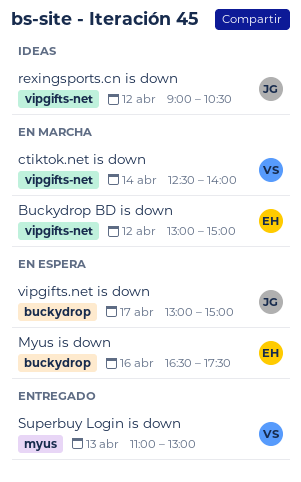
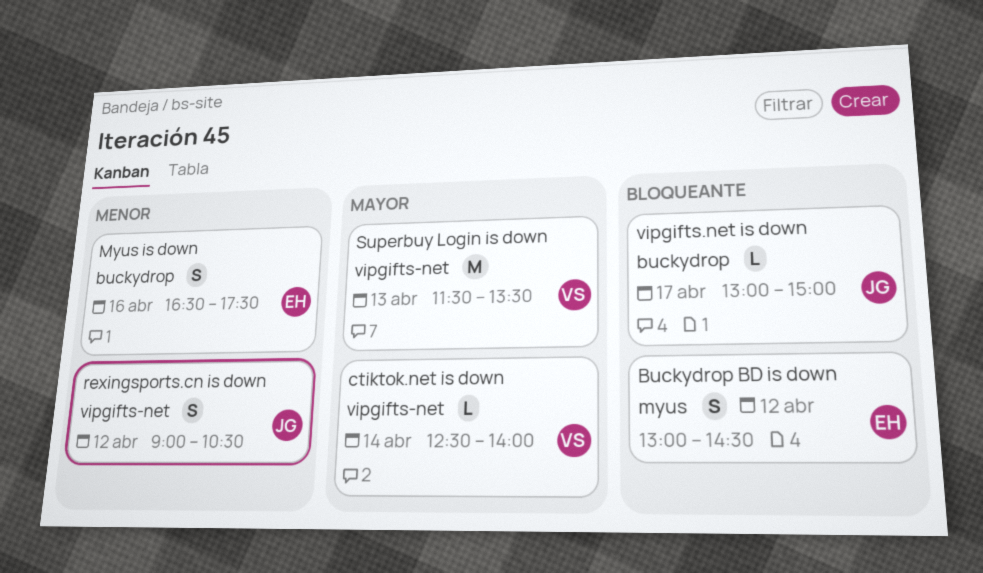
Buckydrop BD is down, label: vipgifts-net -> myus
Buckydrop BD is down, ends: 15:00 -> 14:30
Superbuy Login is down, label: myus -> vipgifts-net
Superbuy Login is down, begins: 11:00 -> 11:30
Superbuy Login is down, ends: 13:00 -> 13:30

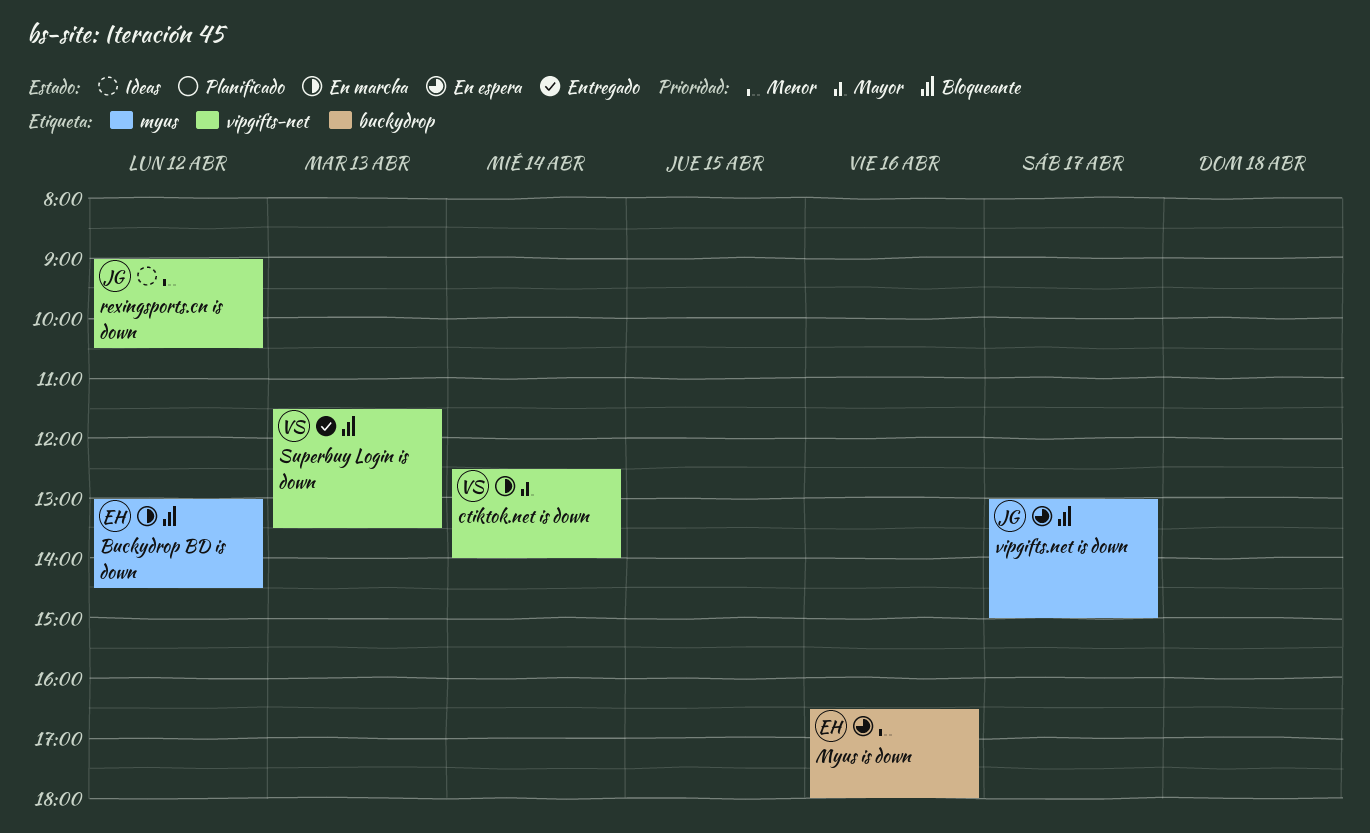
Myus is down, ends: 17:30 -> 18:00
Superbuy Login is down, priority: Mayor -> Bloqueante
vipgifts.net is down, label: buckydrop -> myus

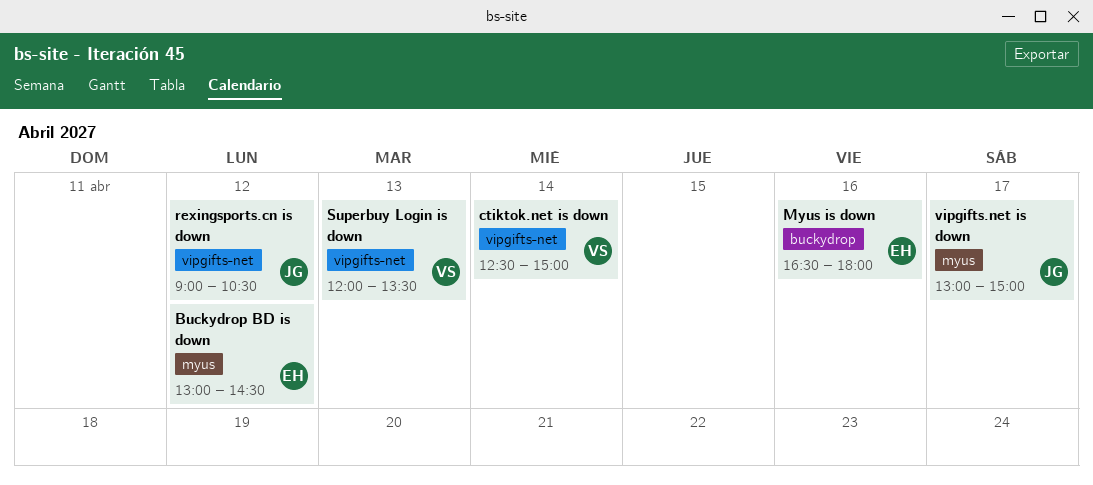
ctiktok.net is down, ends: 14:00 -> 15:00
Superbuy Login is down, begins: 11:30 -> 12:00

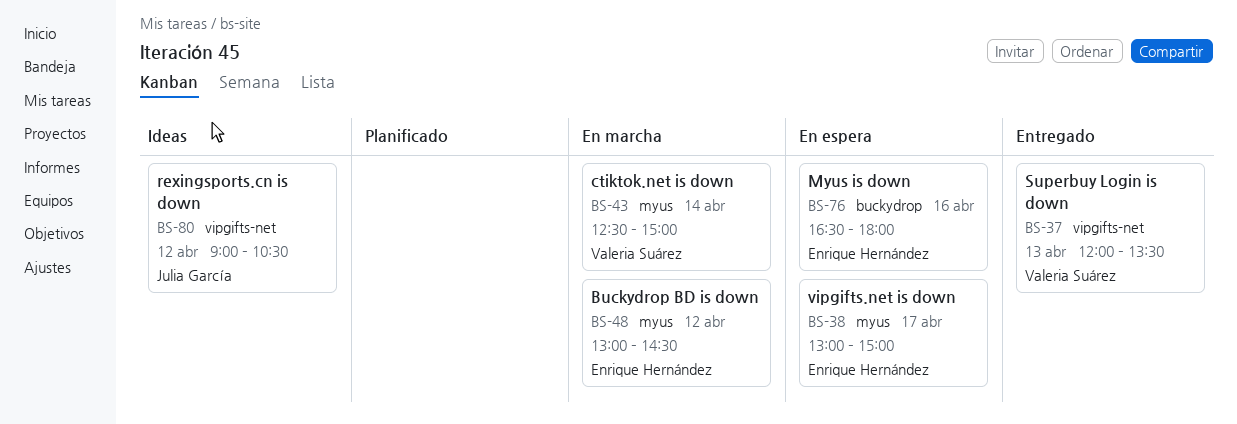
ctiktok.net is down, label: vipgifts-net -> myus
vipgifts.net is down, owner: Julia García -> Enrique Hernández

